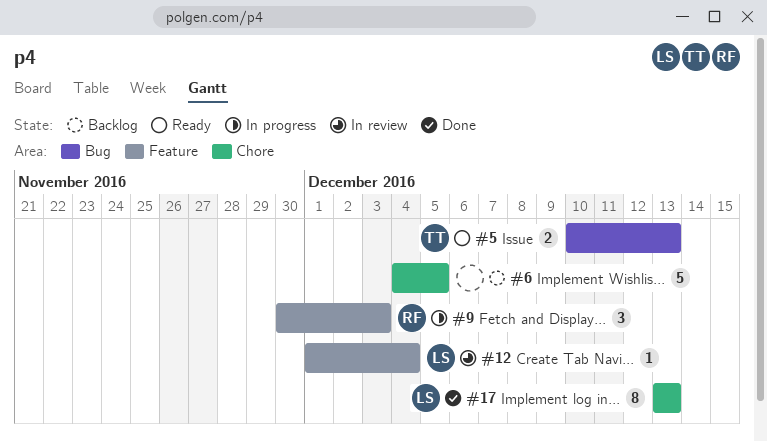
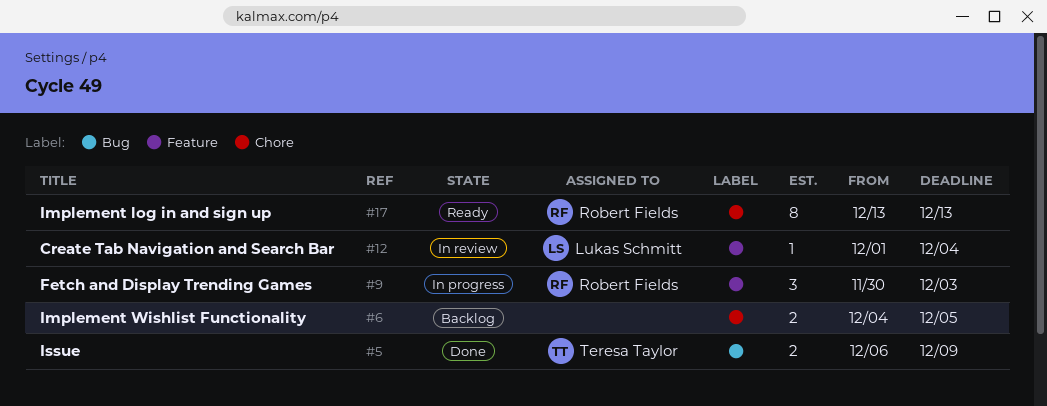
#5, status: Ready -> Done
#5, start: Dec 10 -> Dec 6
#5, due: Dec 13 -> Dec 9
#6, estimate: 5 -> 2
#17, status: Done -> Ready
#17, owner: Lukas Schmitt -> Robert Fields

